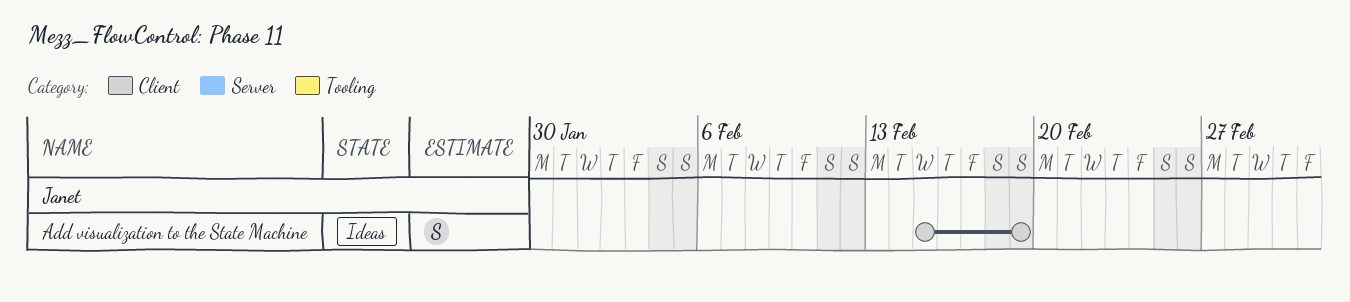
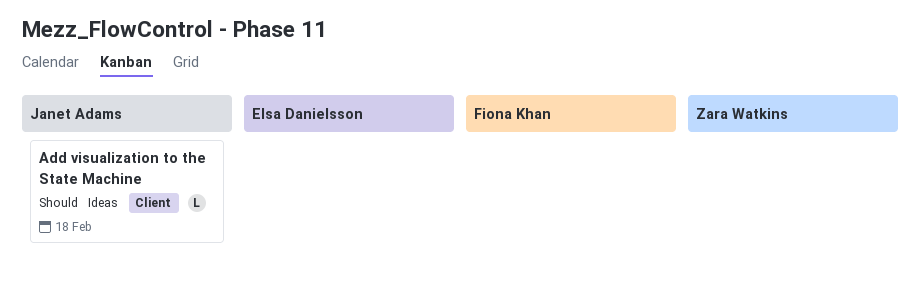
Add visualization to the State Machine, estimate: S -> L
Add visualization to the State Machine, due: Feb 19 -> Feb 18

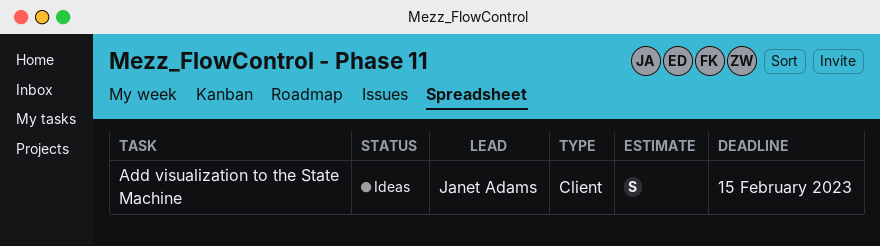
Add visualization to the State Machine, estimate: L -> S
Add visualization to the State Machine, due: Feb 18 -> Feb 15

